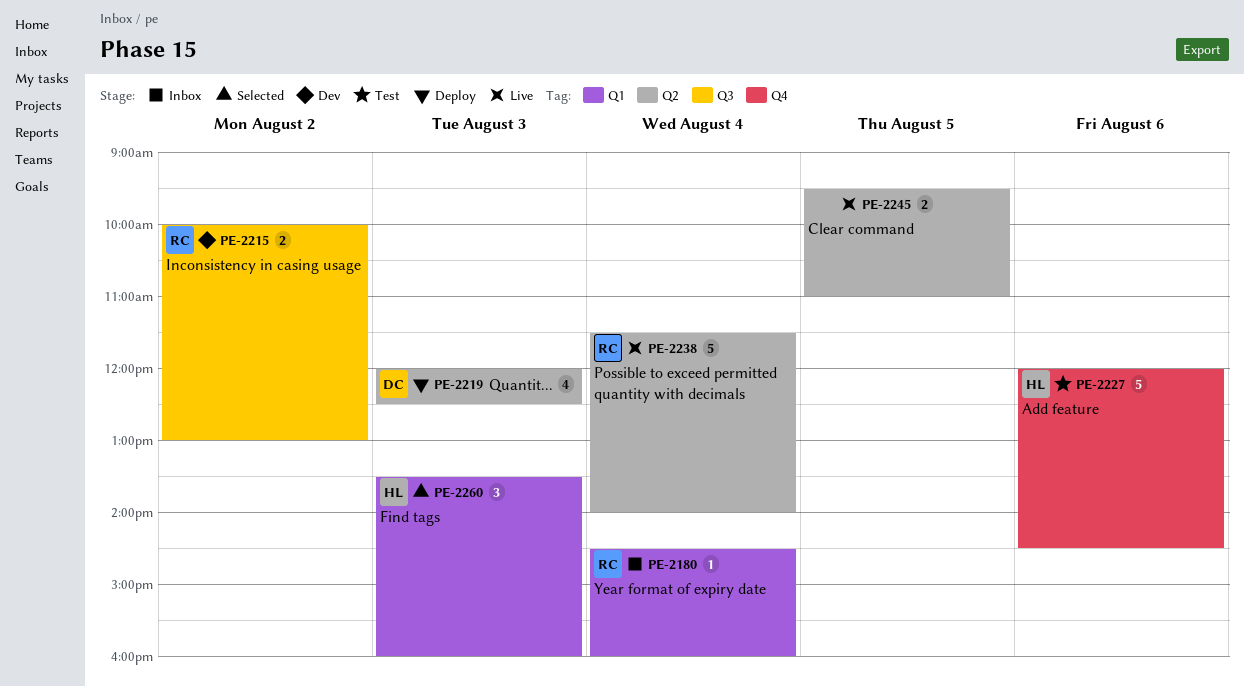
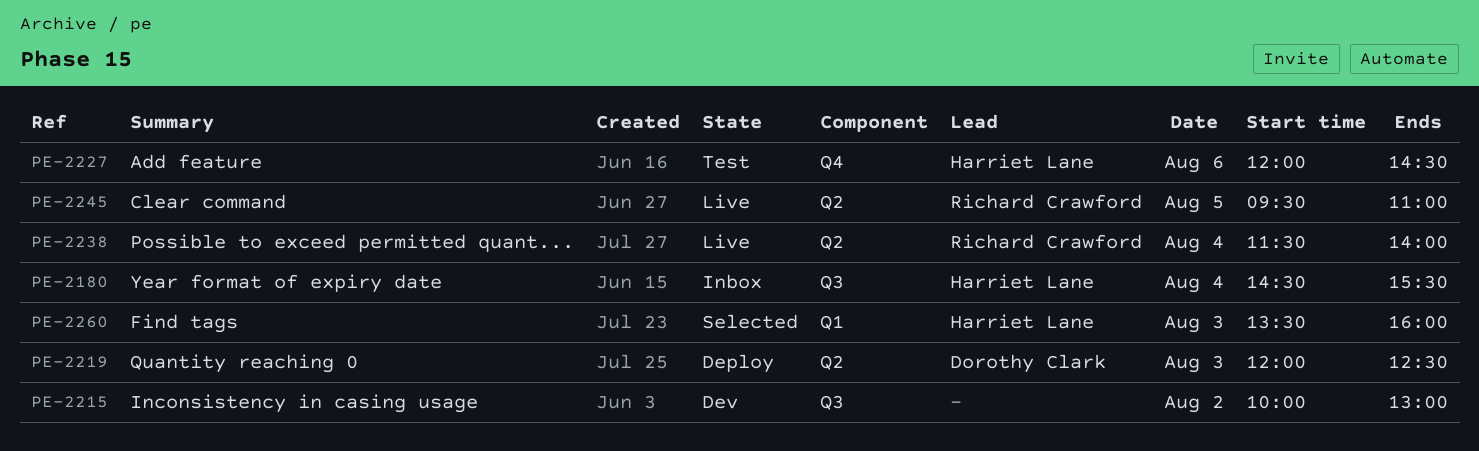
PE-2180, owner: Richard Crawford -> Harriet Lane
PE-2180, label: Q1 -> Q3
PE-2180, ends: 16:00 -> 15:30
PE-2215, owner: Richard Crawford -> none
PE-2245, owner: none -> Richard Crawford

